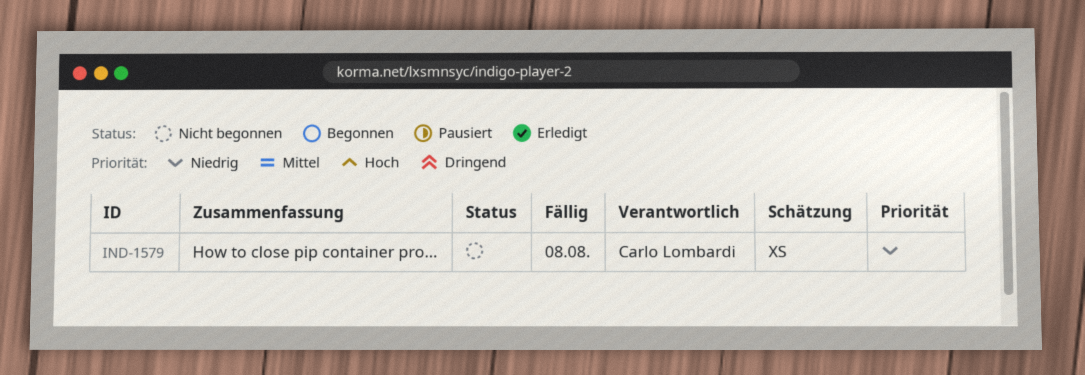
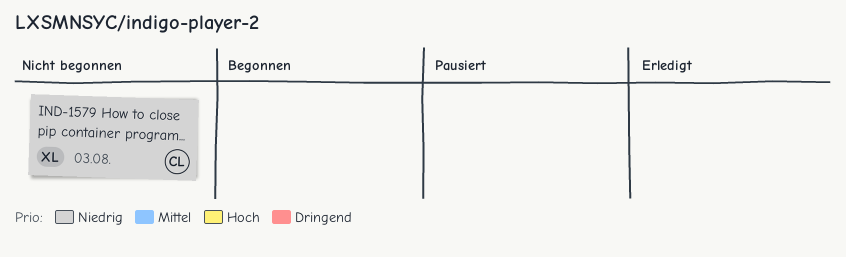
IND-1579, estimate: XS -> XL
IND-1579, due: Aug 8 -> Aug 3

